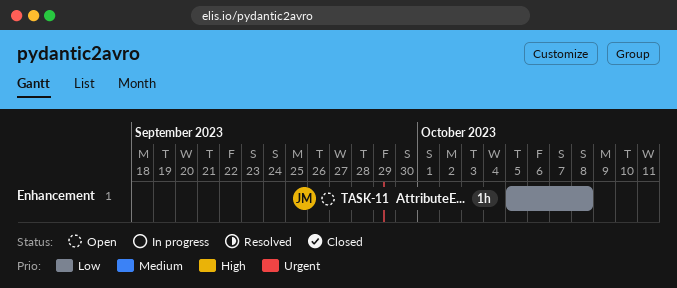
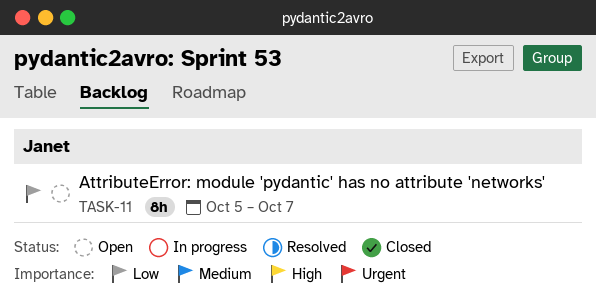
TASK-11, estimate: 1h -> 8h
TASK-11, due: Oct 8 -> Oct 7

